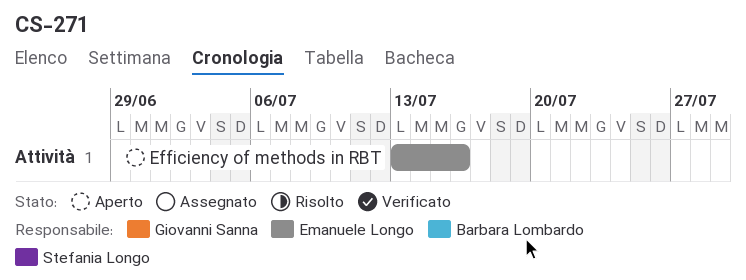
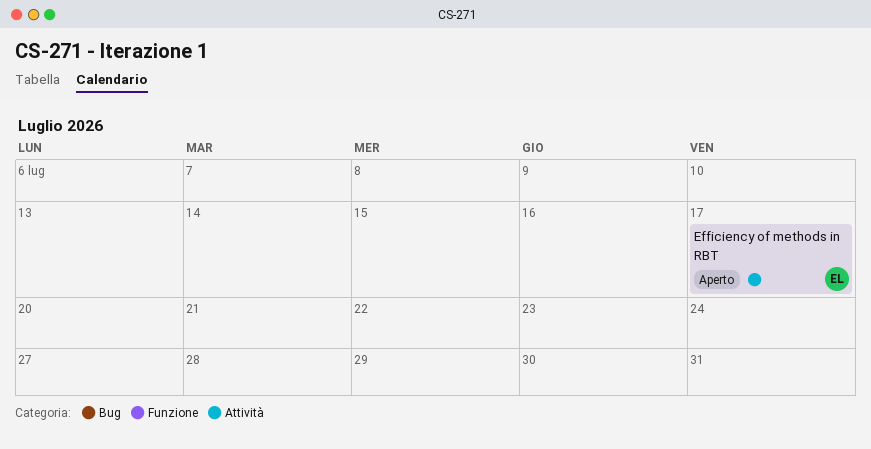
Efficiency of methods in RBT, due: Jul 16 -> Jul 17

